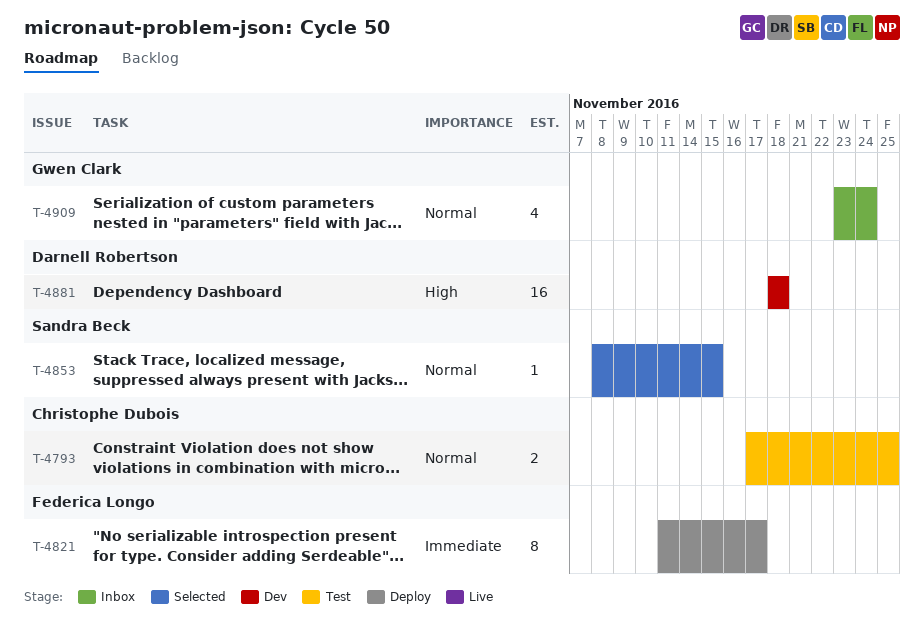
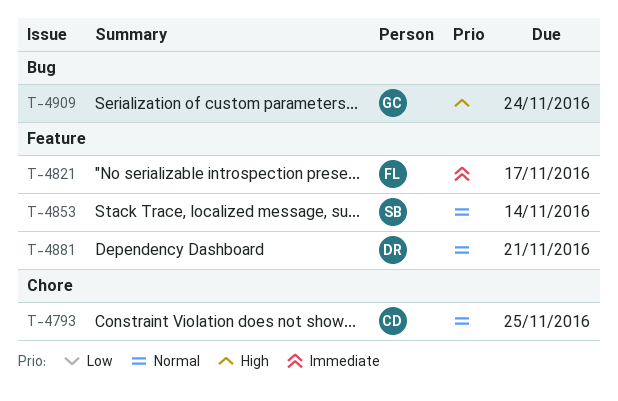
T-4853, due: Nov 15 -> Nov 14
T-4881, priority: High -> Normal
T-4881, due: Nov 18 -> Nov 21
T-4909, priority: Normal -> High

